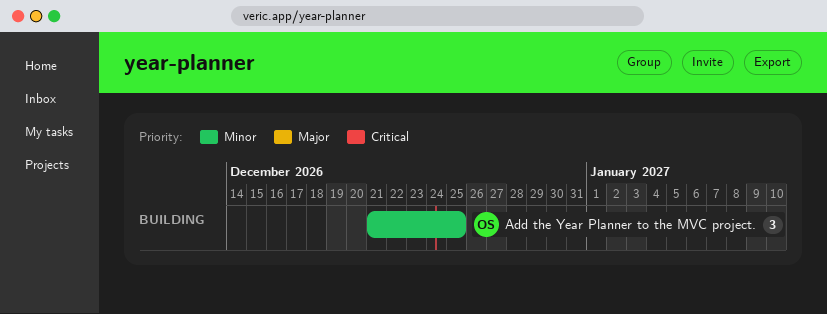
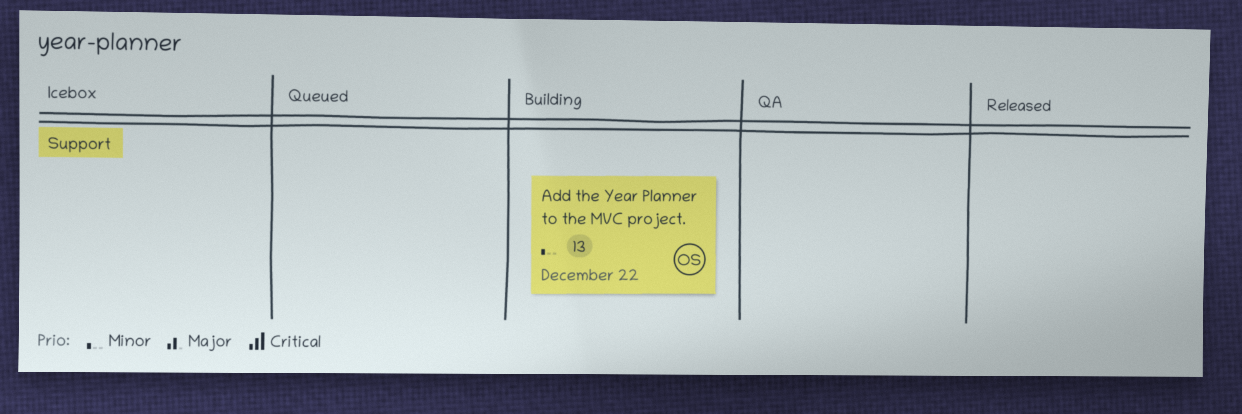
Add the Year Planner to the MVC project., estimate: 3 -> 13
Add the Year Planner to the MVC project., due: Dec 25 -> Dec 22

